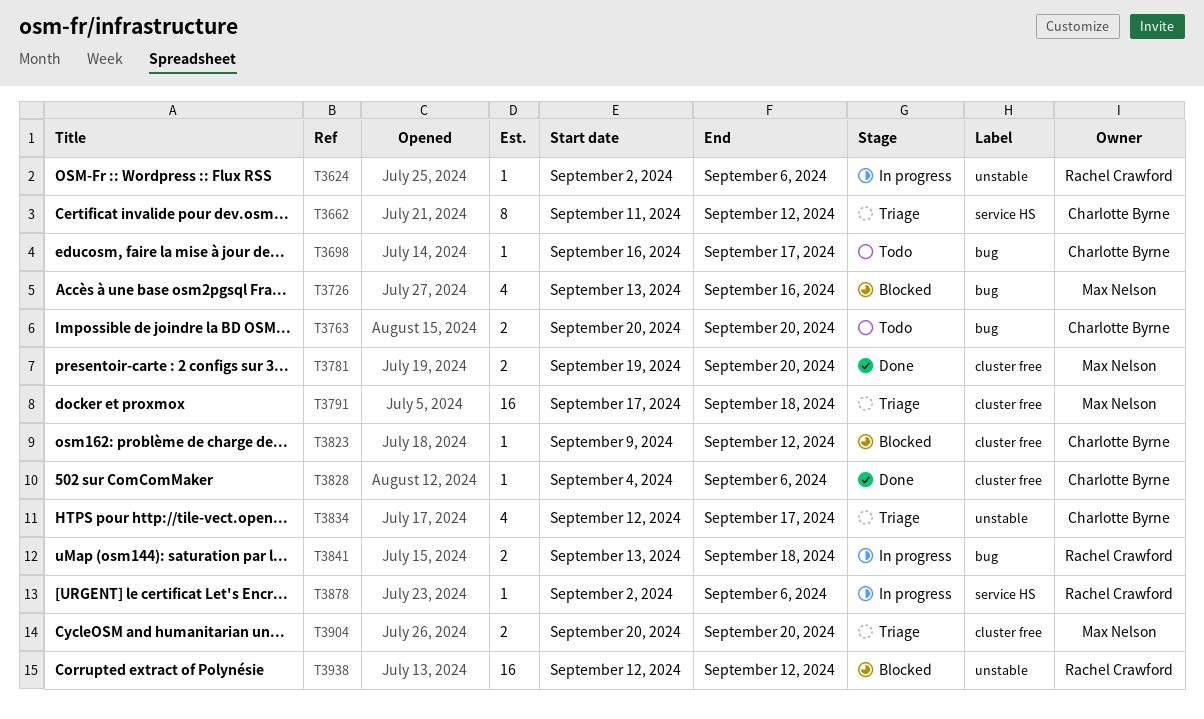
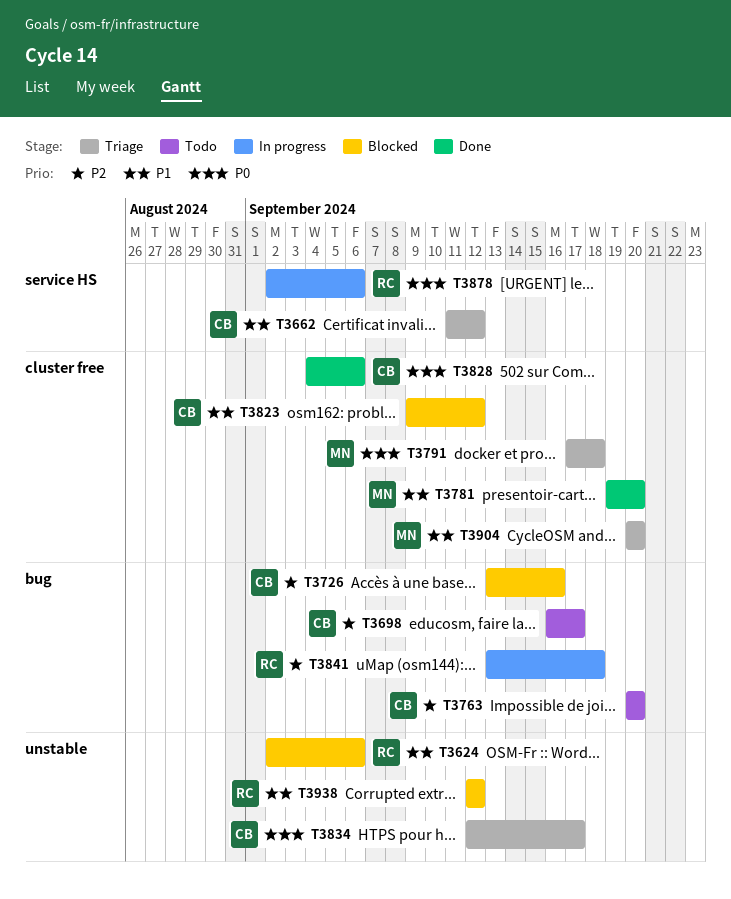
T3624, status: In progress -> Blocked
T3726, owner: Max Nelson -> Charlotte Byrne

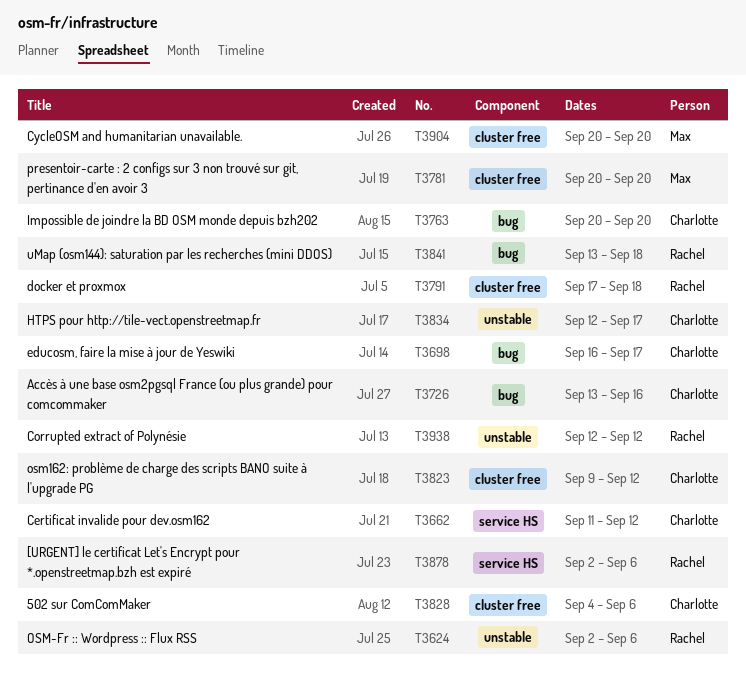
T3781, start: Sep 19 -> Sep 20
T3791, owner: Max -> Rachel

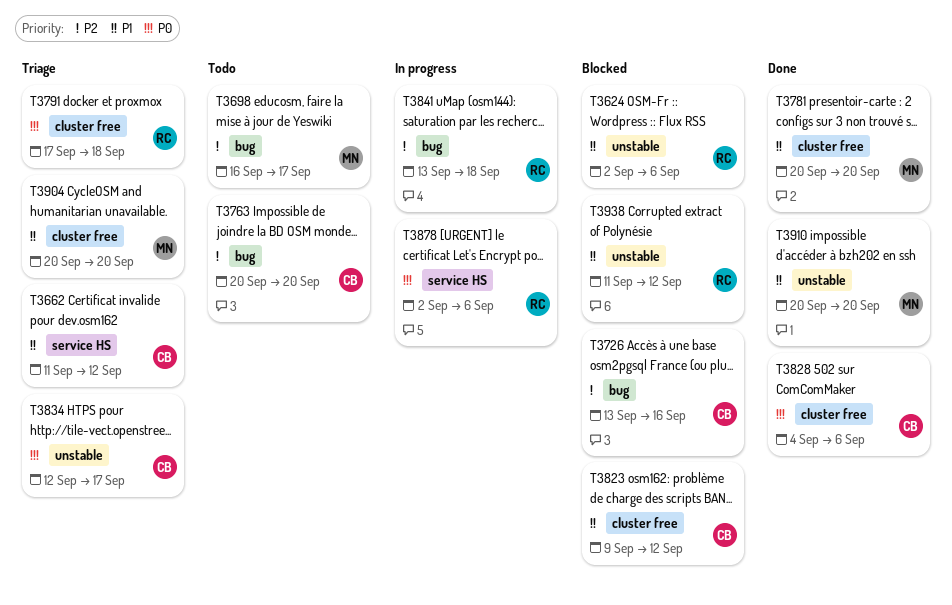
T3698, owner: Charlotte -> Max
T3910: none -> present
T3938, start: Sep 12 -> Sep 11

